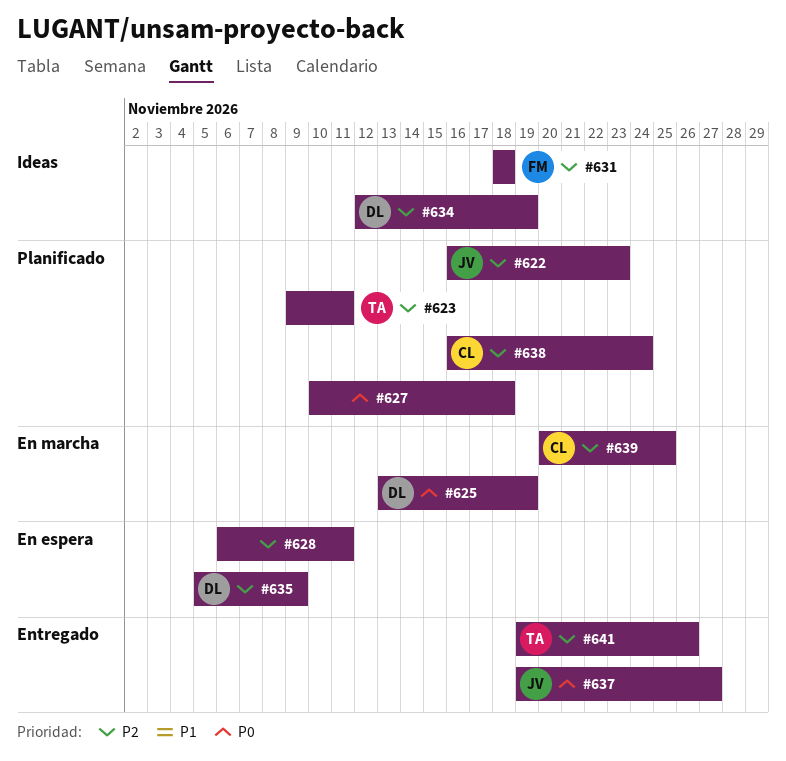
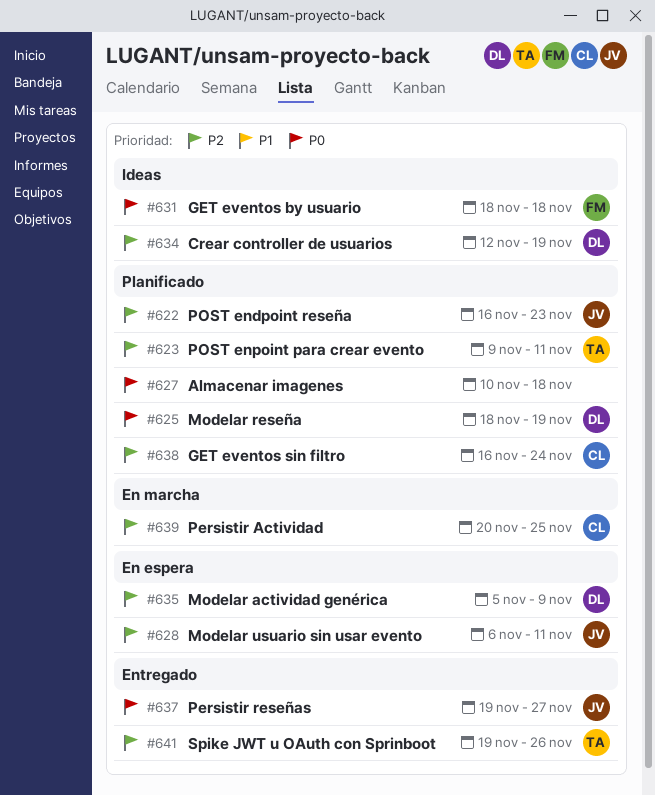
#625, status: En marcha -> Planificado
#625, start: Nov 13 -> Nov 18
#628, owner: none -> JV
#631, priority: P2 -> P0

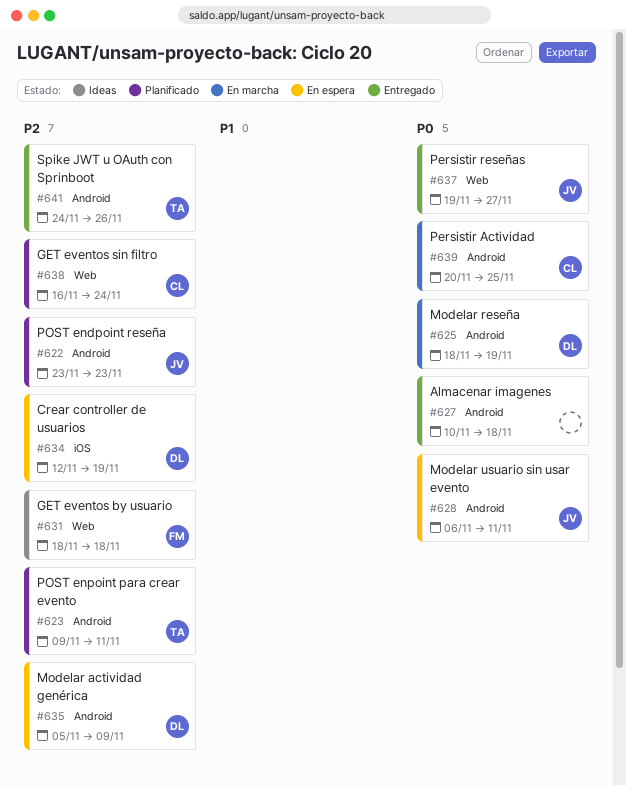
#622, start: Nov 16 -> Nov 23
#625, status: Planificado -> En marcha
#627, status: Planificado -> Entregado
#628, priority: P2 -> P0
#631, priority: P0 -> P2
#634, status: Ideas -> En espera
#639, priority: P2 -> P0
#641, start: Nov 19 -> Nov 24

